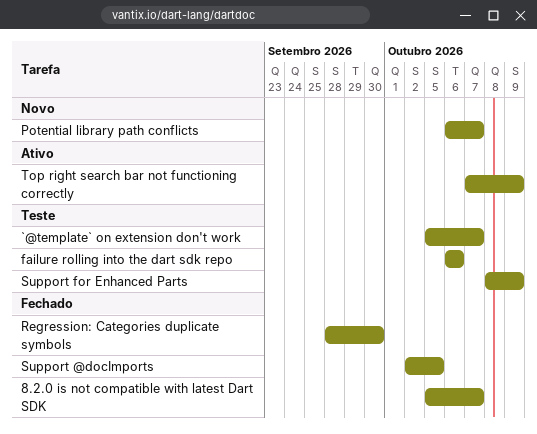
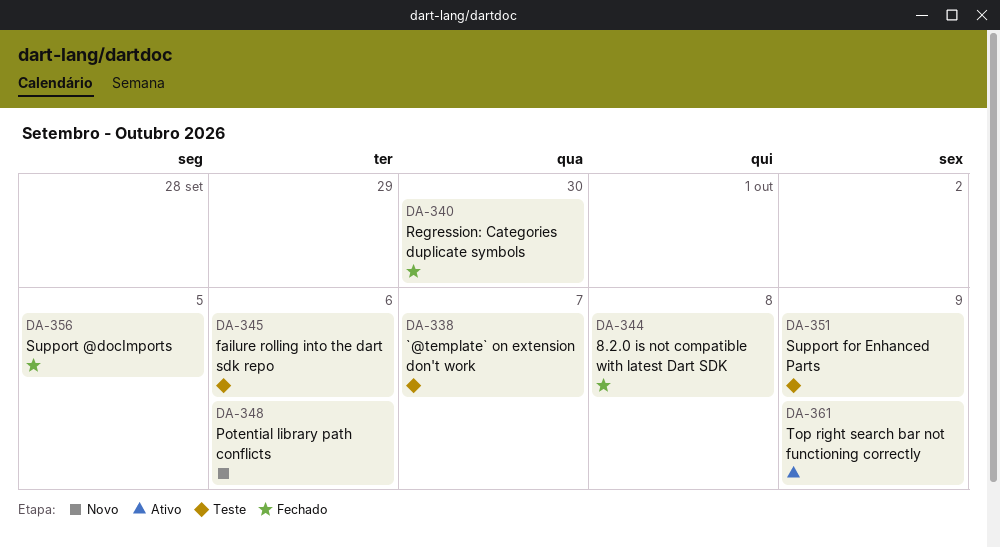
8.2.0 is not compatible with latest Dart SDK, due: Oct 7 -> Oct 8
Potential library path conflicts, due: Oct 7 -> Oct 6

